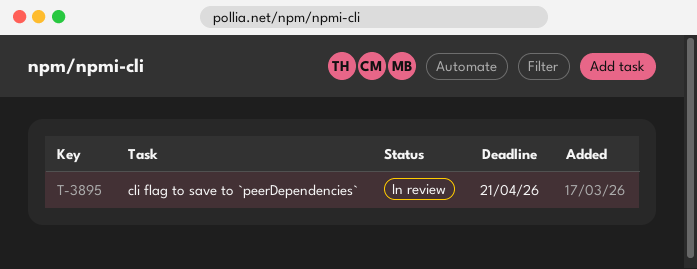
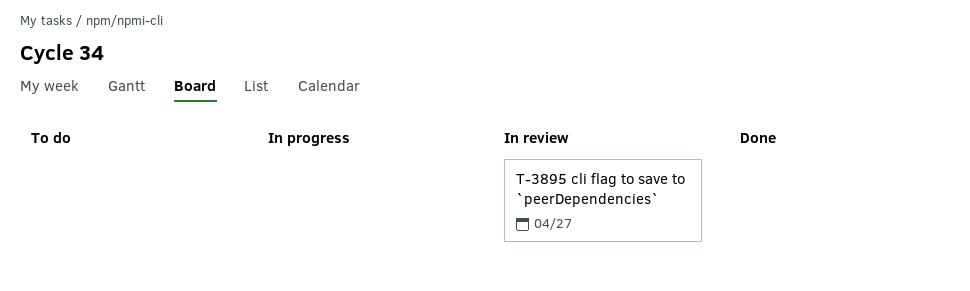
T-3895, due: Apr 21 -> Apr 27

